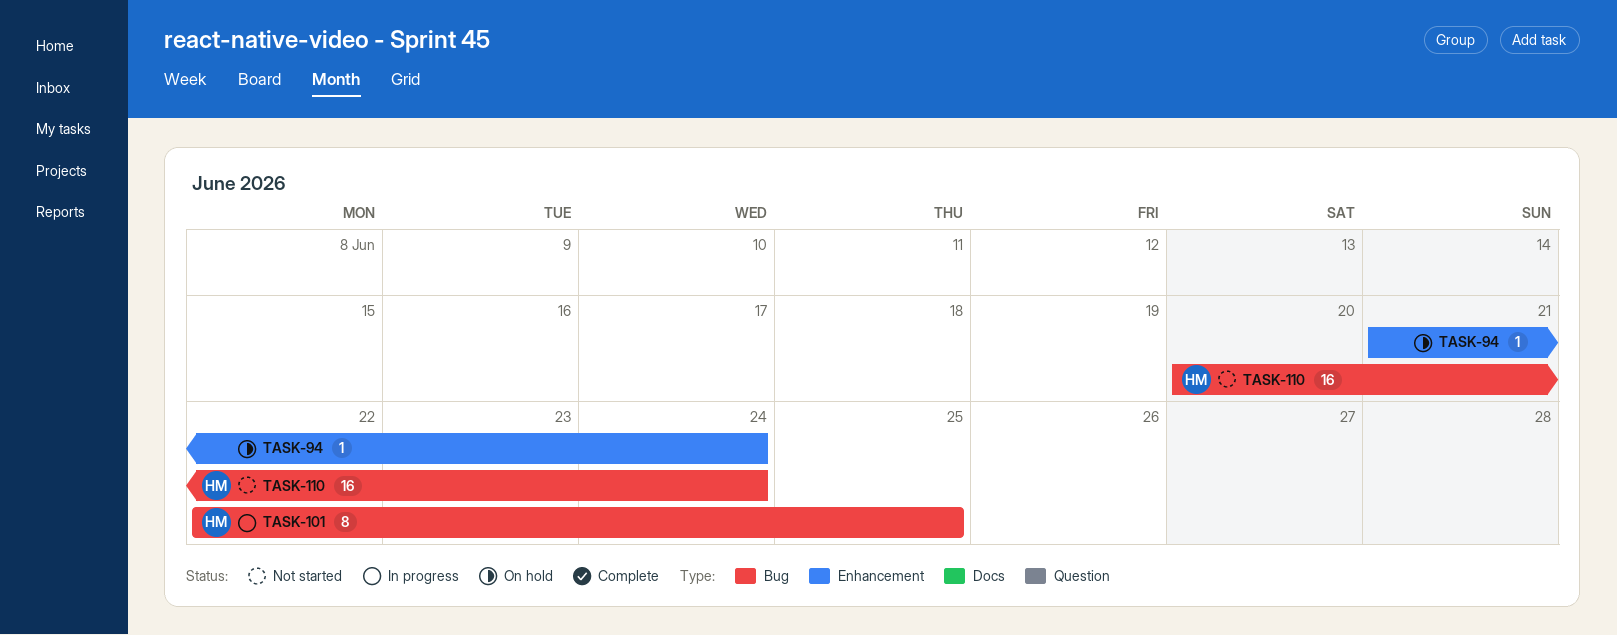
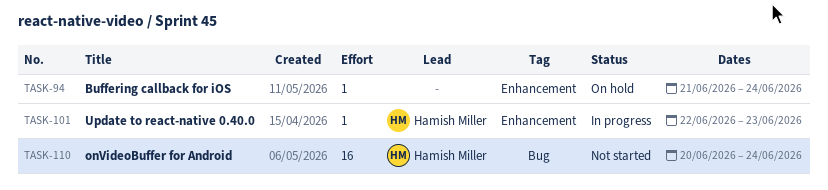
TASK-101, label: Bug -> Enhancement
TASK-101, estimate: 8 -> 1
TASK-101, due: Jun 25 -> Jun 23

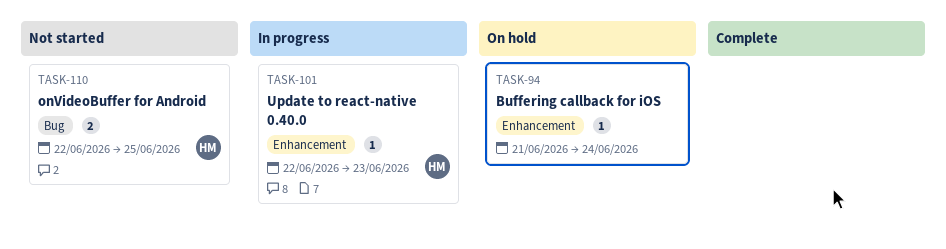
TASK-110, estimate: 16 -> 2
TASK-110, start: Jun 20 -> Jun 22
TASK-110, due: Jun 24 -> Jun 25

